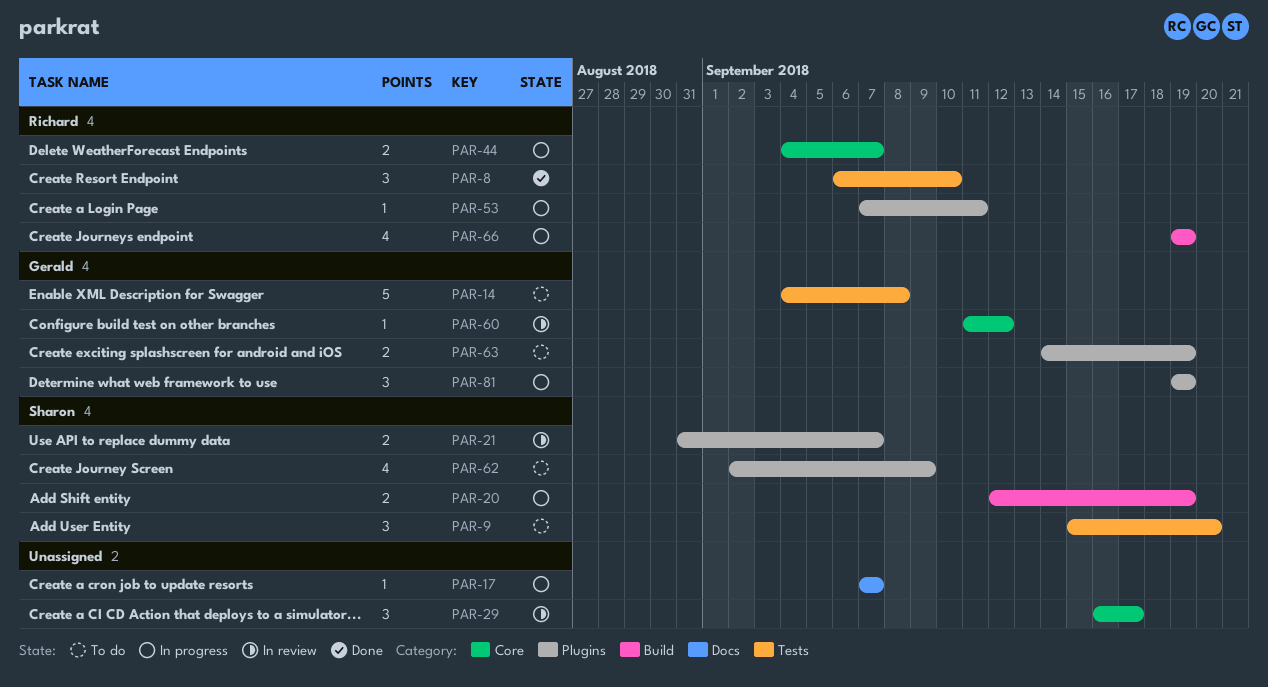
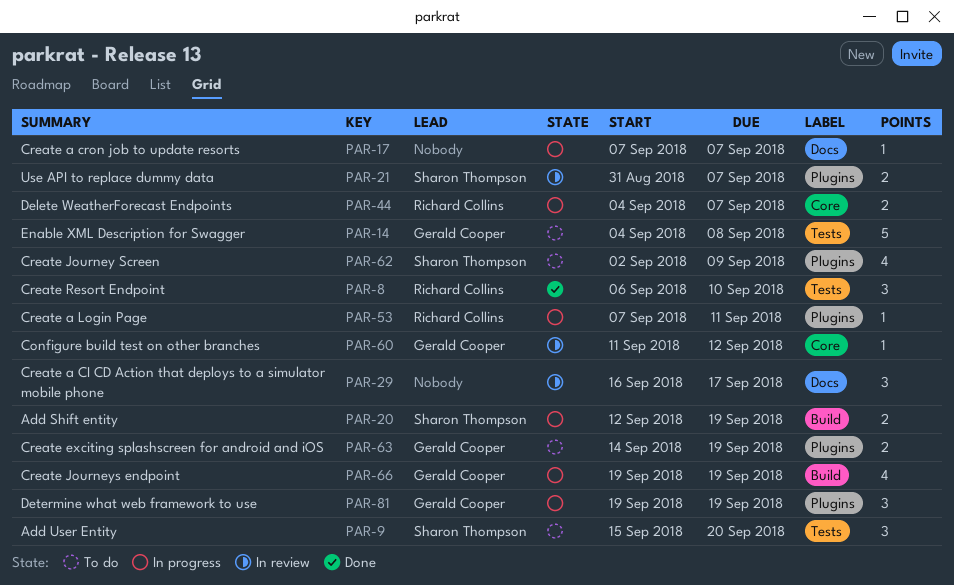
PAR-29, label: Core -> Docs
PAR-66, owner: Richard Collins -> Gerald Cooper

